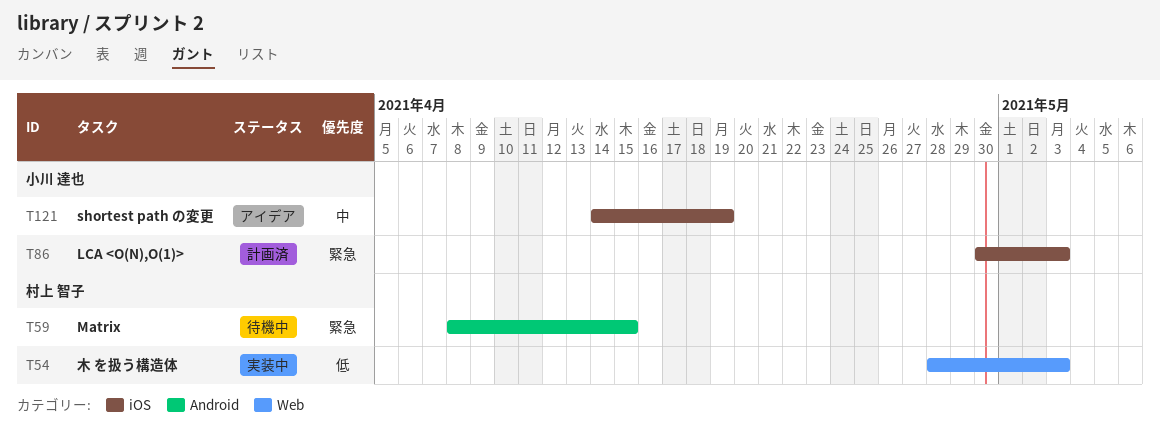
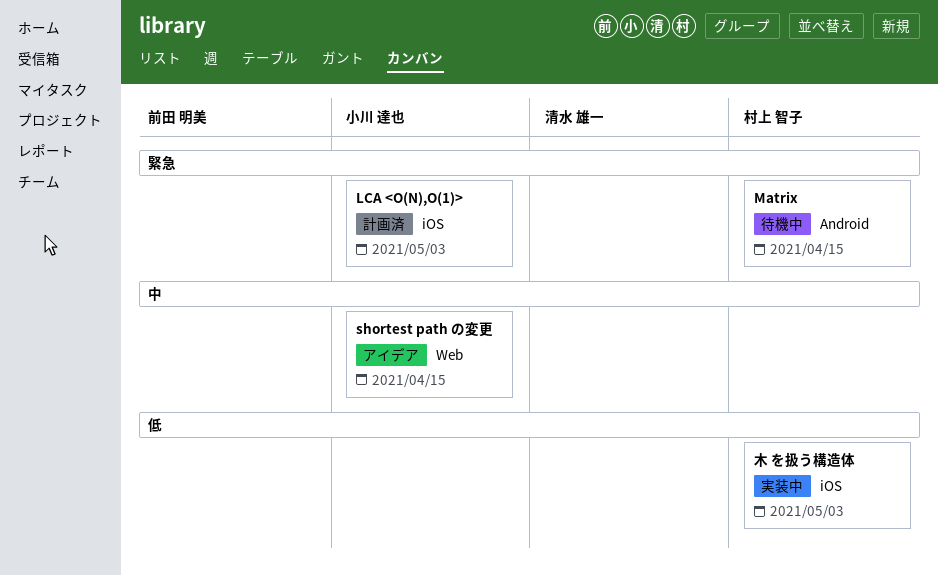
shortest path の変更, label: iOS -> Web
shortest path の変更, due: Apr 19 -> Apr 15
木 を扱う構造体, label: Web -> iOS

